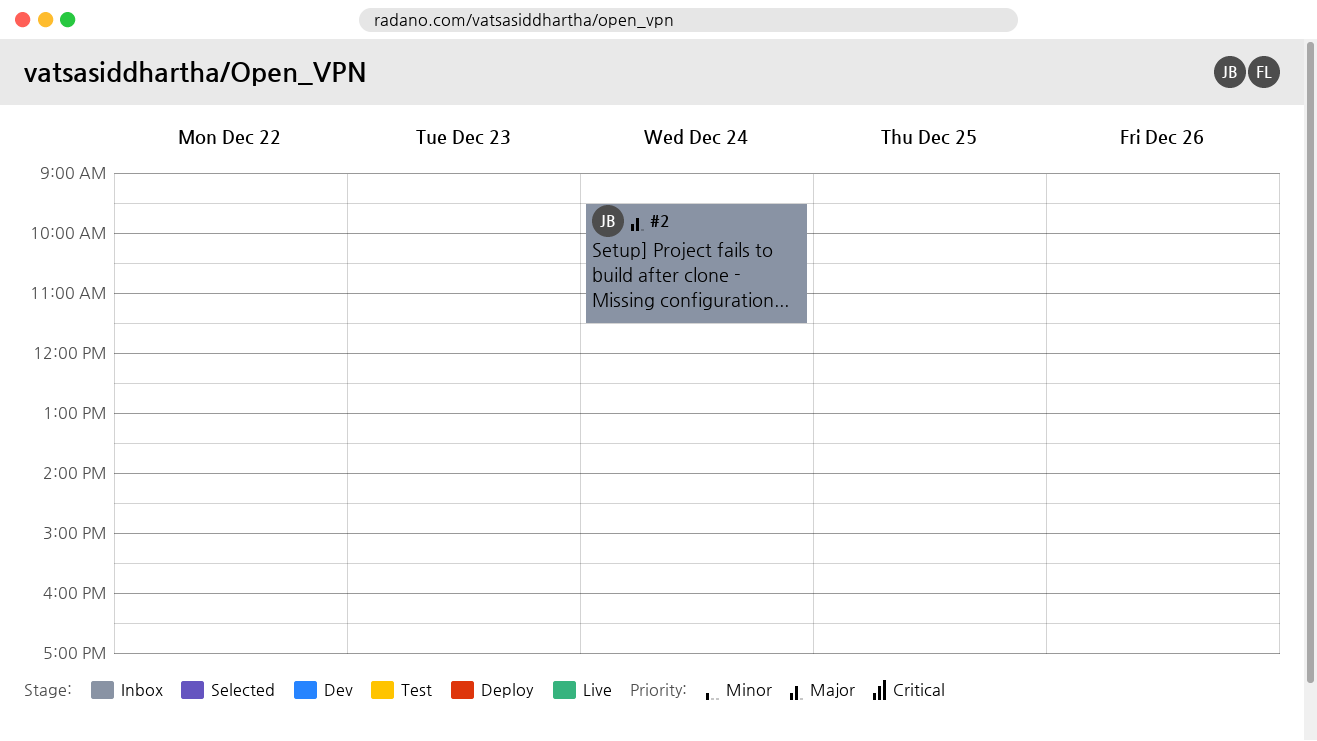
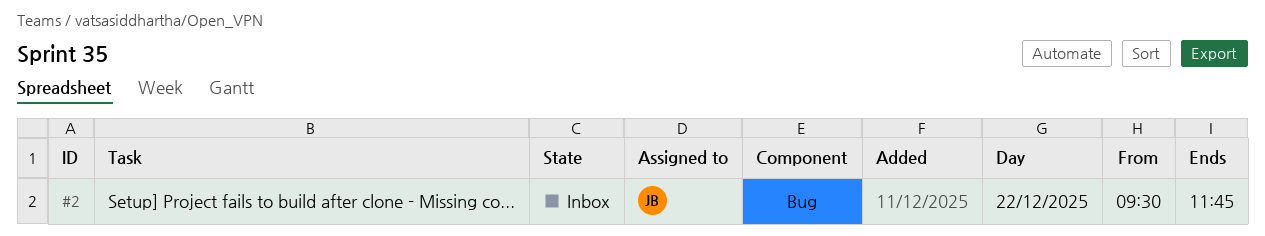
#2, day: Dec 24 -> Dec 22
#2, ends: 11:30 -> 11:45

